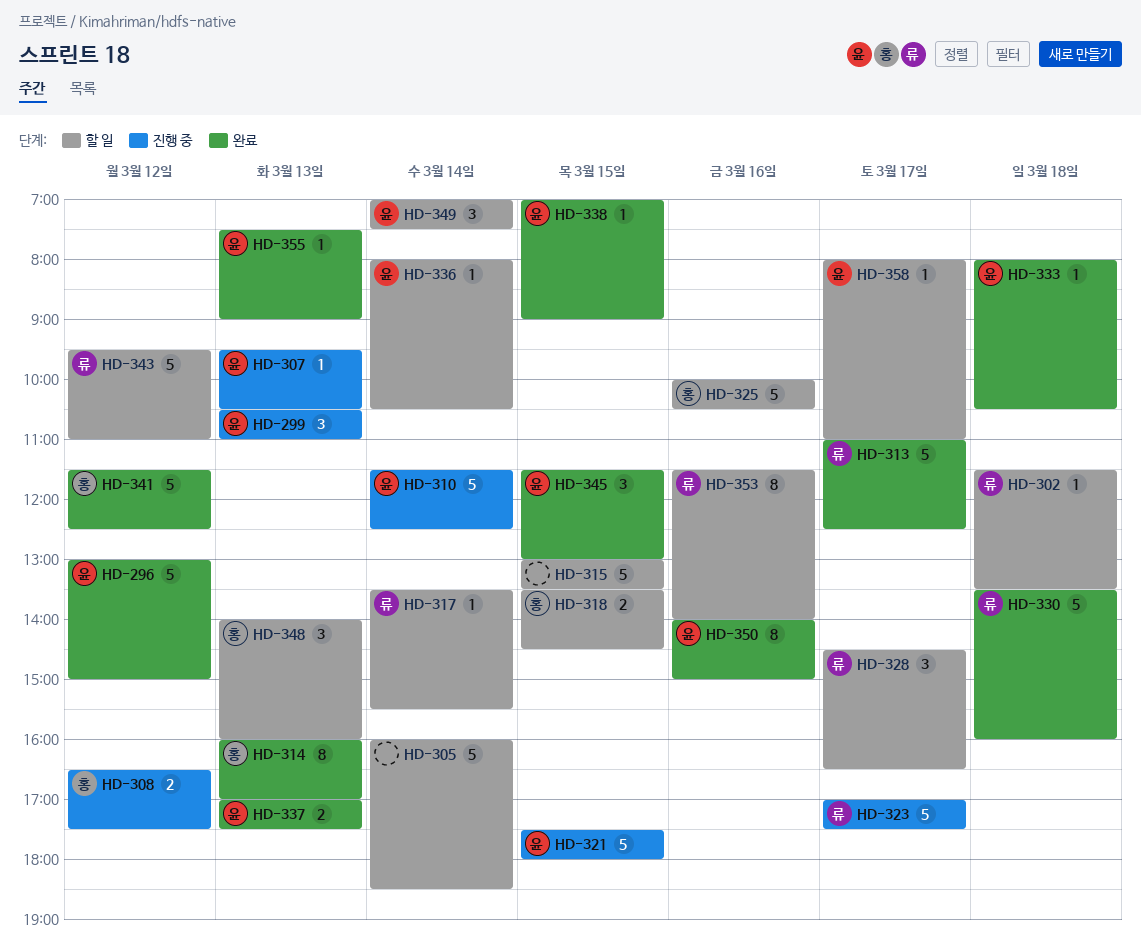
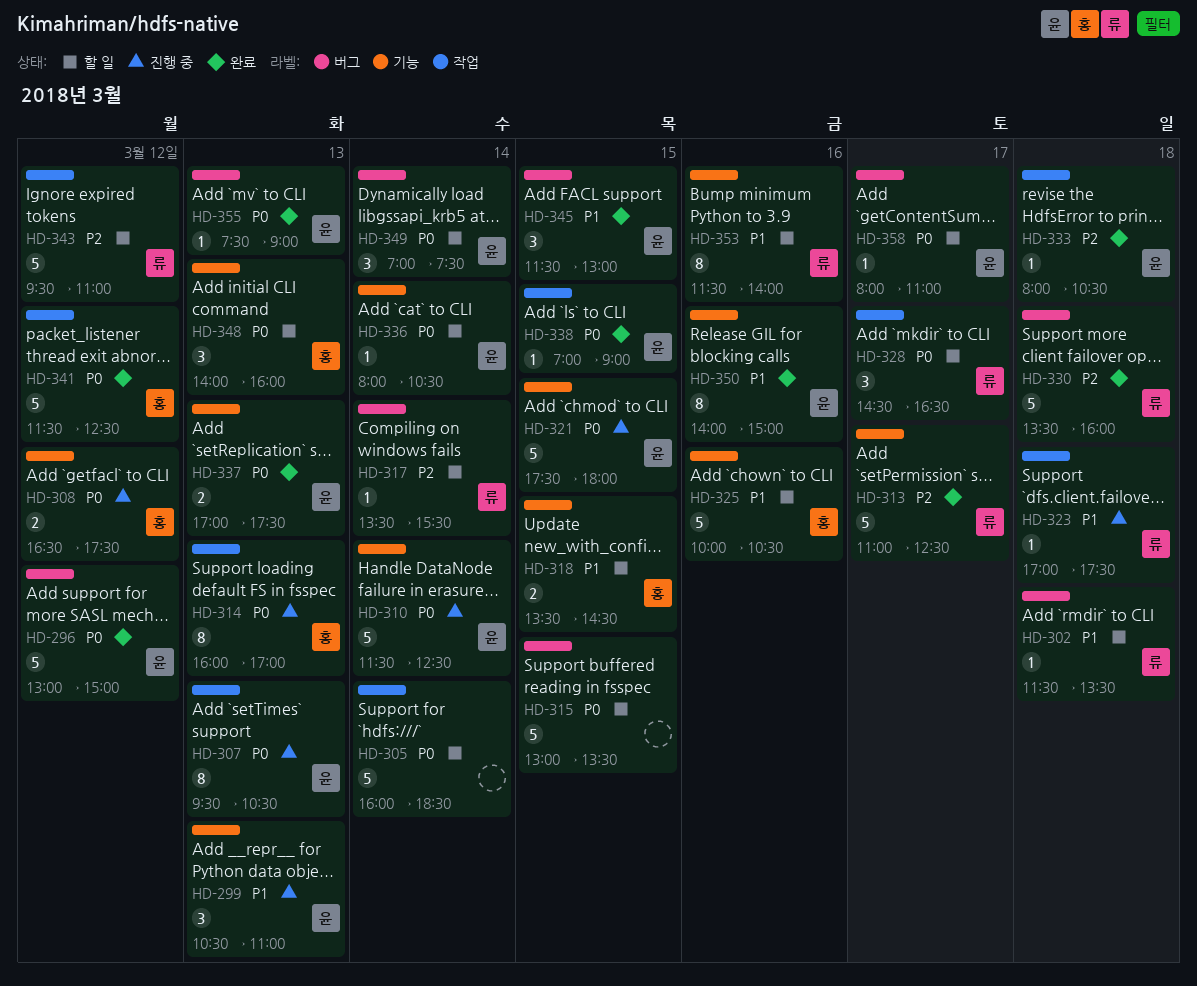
HD-307, estimate: 1 -> 8
HD-314, status: 완료 -> 진행 중
HD-323, estimate: 5 -> 1
HD-323, day: Mar 17 -> Mar 18

